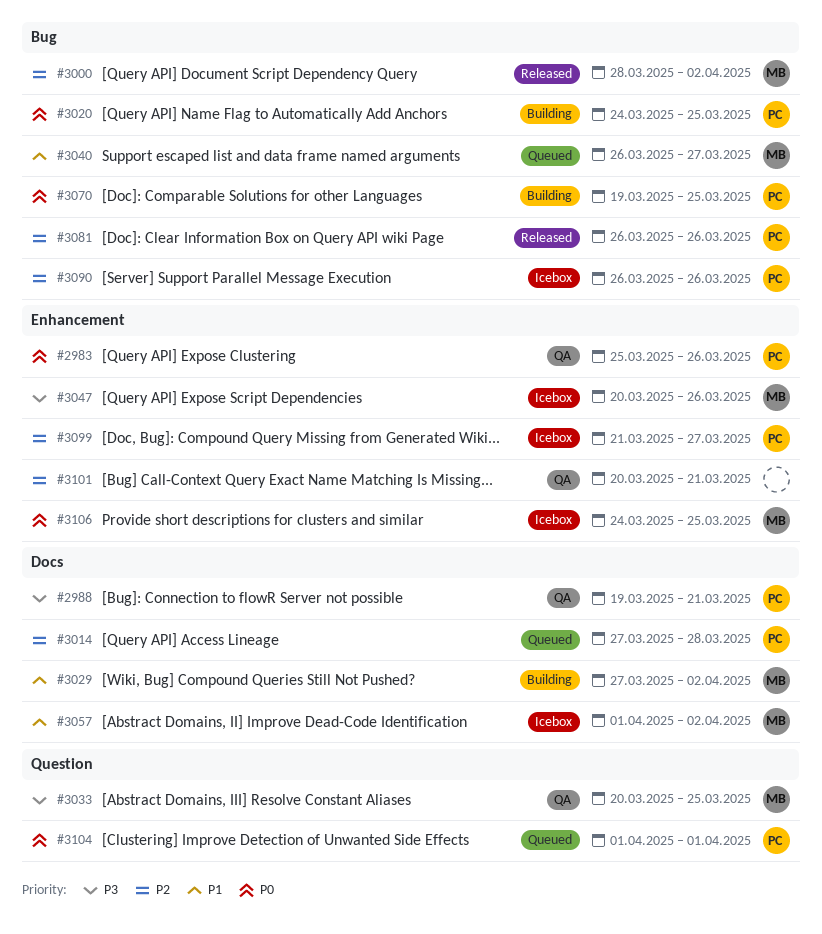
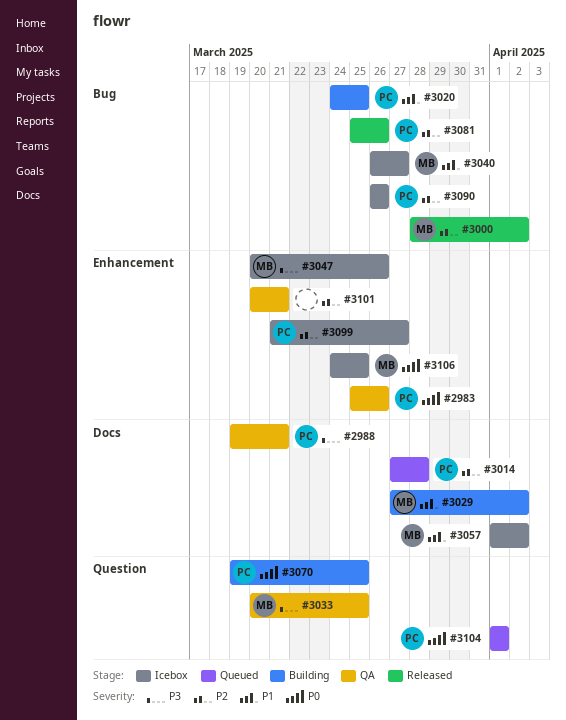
#3020, priority: P0 -> P1
#3040, status: Queued -> Icebox
#3070, label: Bug -> Question
#3081, start: Mar 26 -> Mar 25

